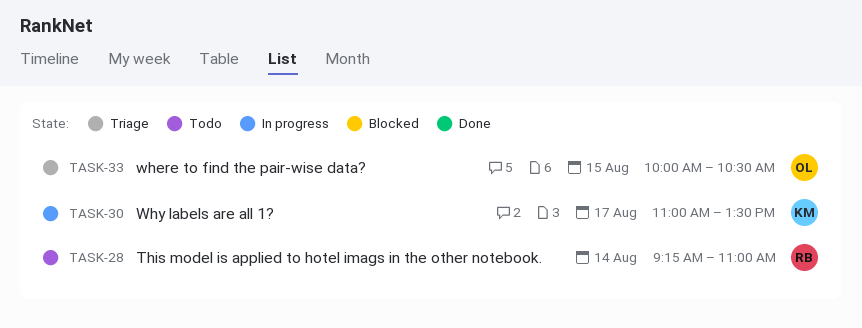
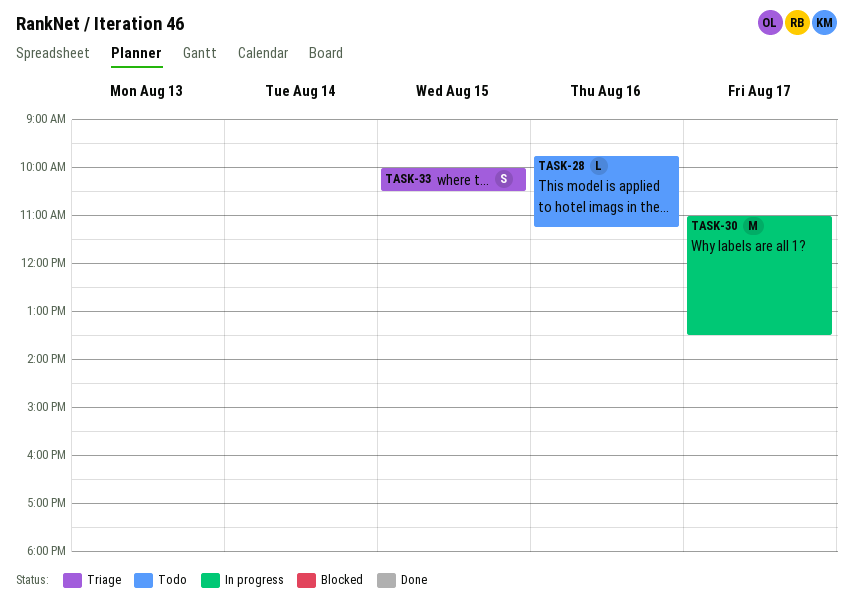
TASK-28, day: Aug 14 -> Aug 16
TASK-28, begins: 09:15 -> 09:45
TASK-28, ends: 11:00 -> 11:15

